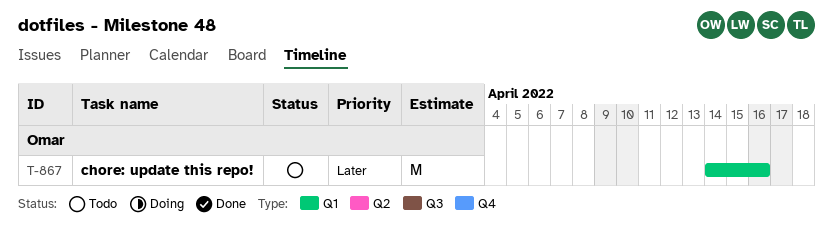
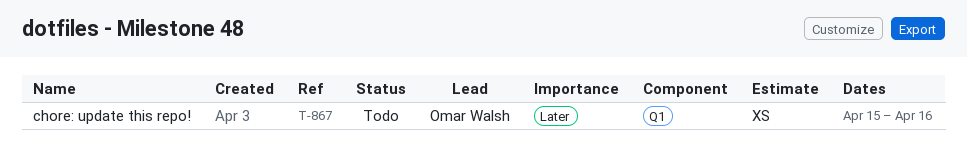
T-867, estimate: M -> XS
T-867, start: Apr 14 -> Apr 15

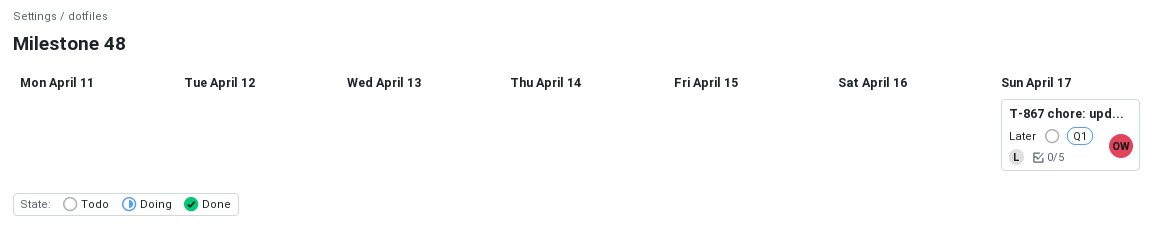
T-867, estimate: XS -> L
T-867, due: Apr 16 -> Apr 17

